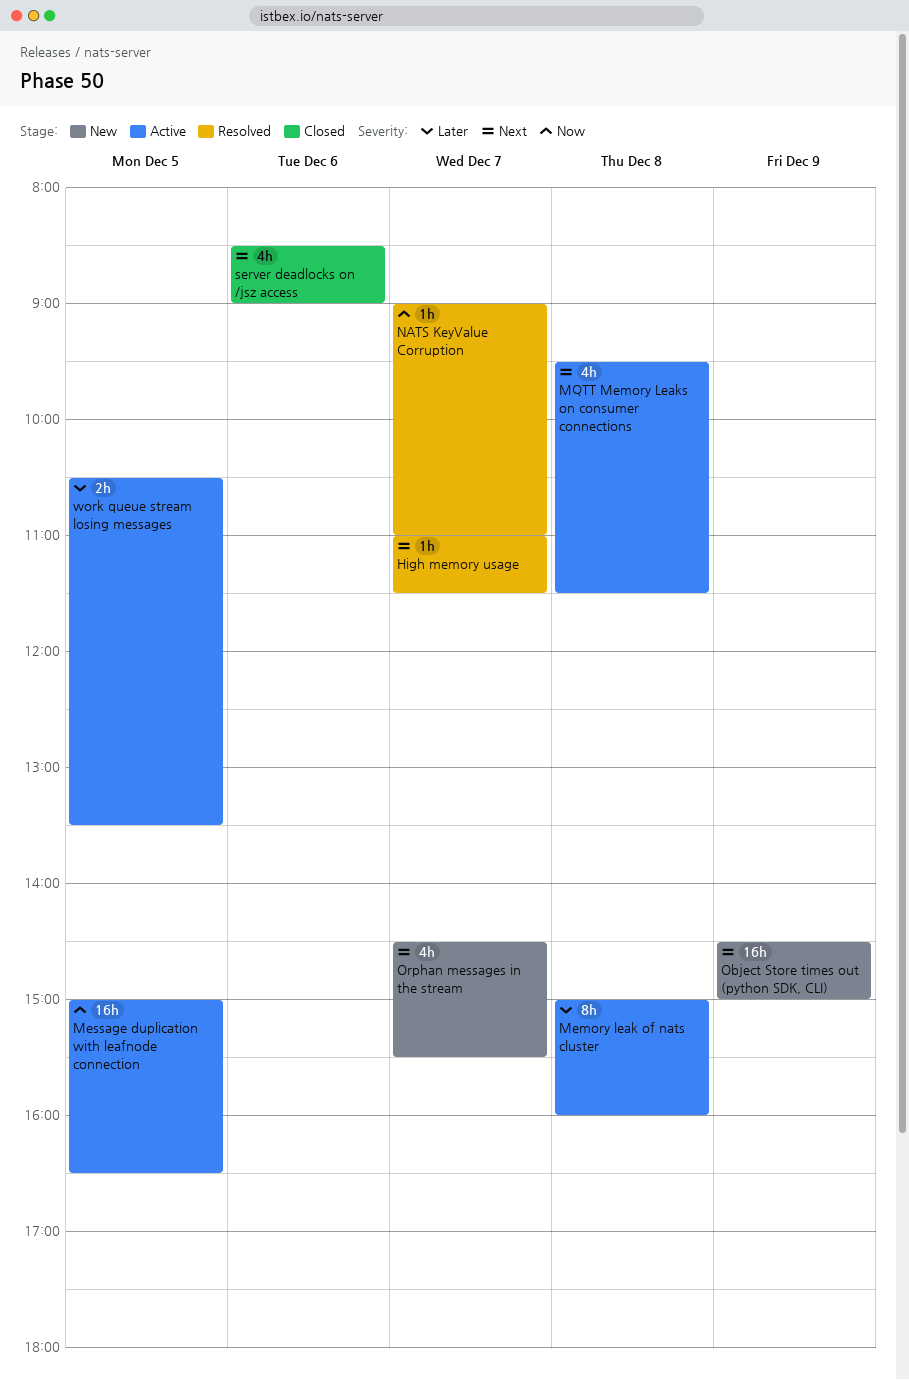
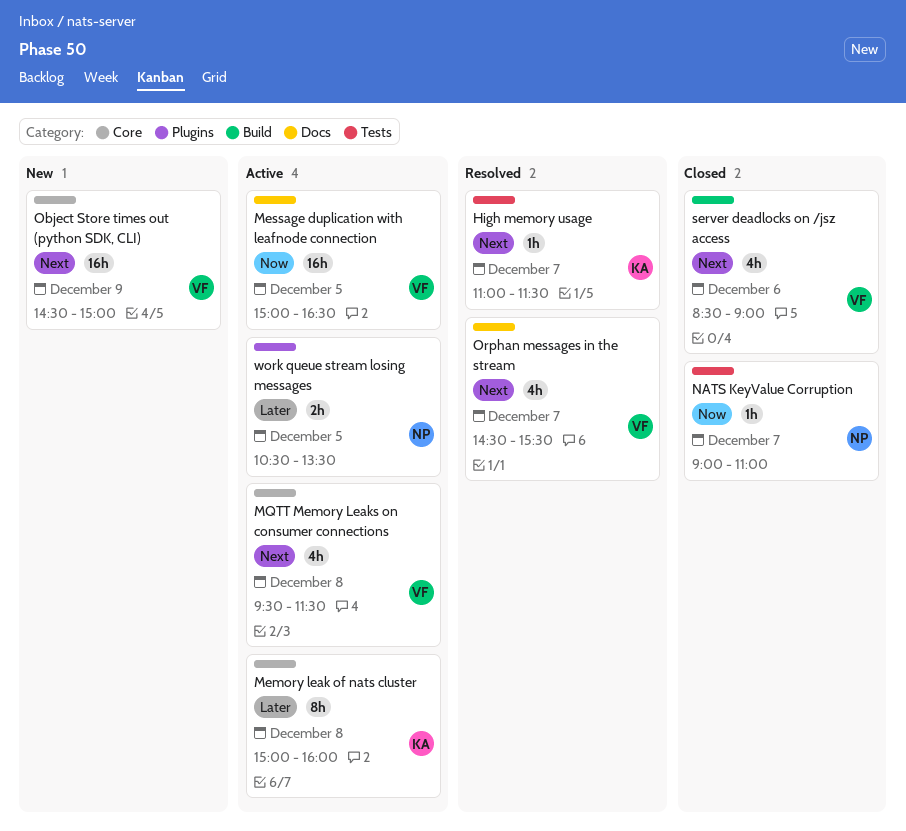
NATS KeyValue Corruption, status: Resolved -> Closed
Orphan messages in the stream, status: New -> Resolved

